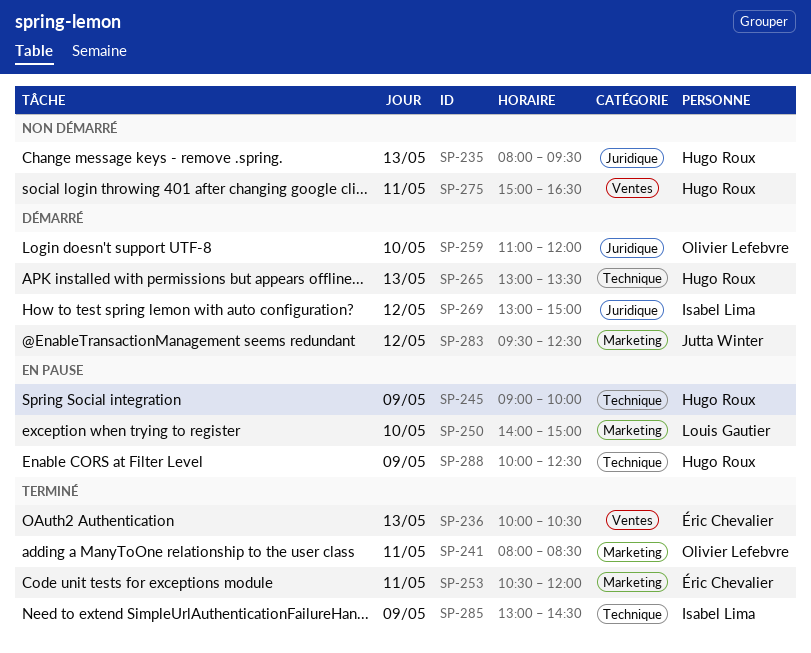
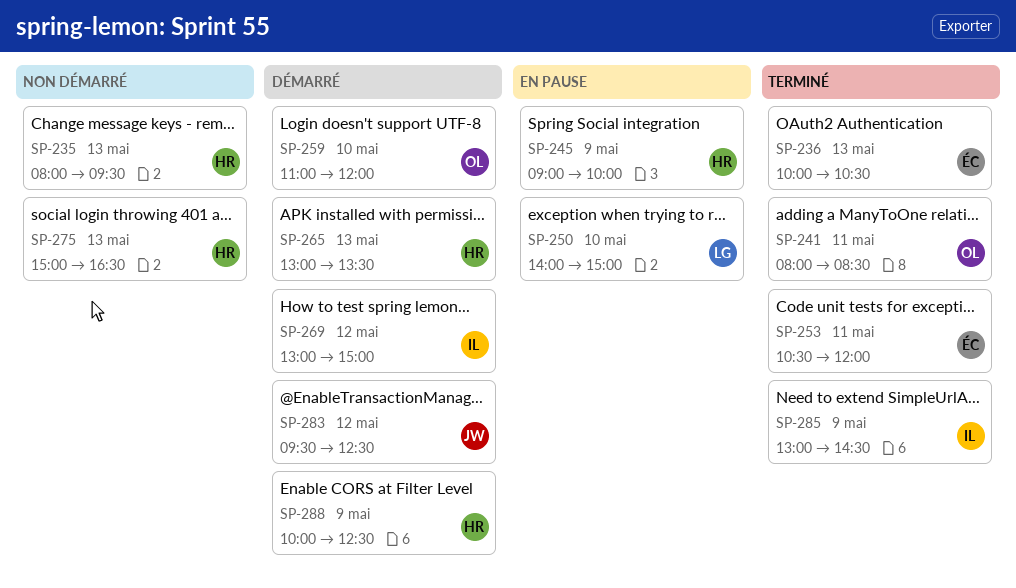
SP-275, day: May 11 -> May 13
SP-288, status: En pause -> Démarré

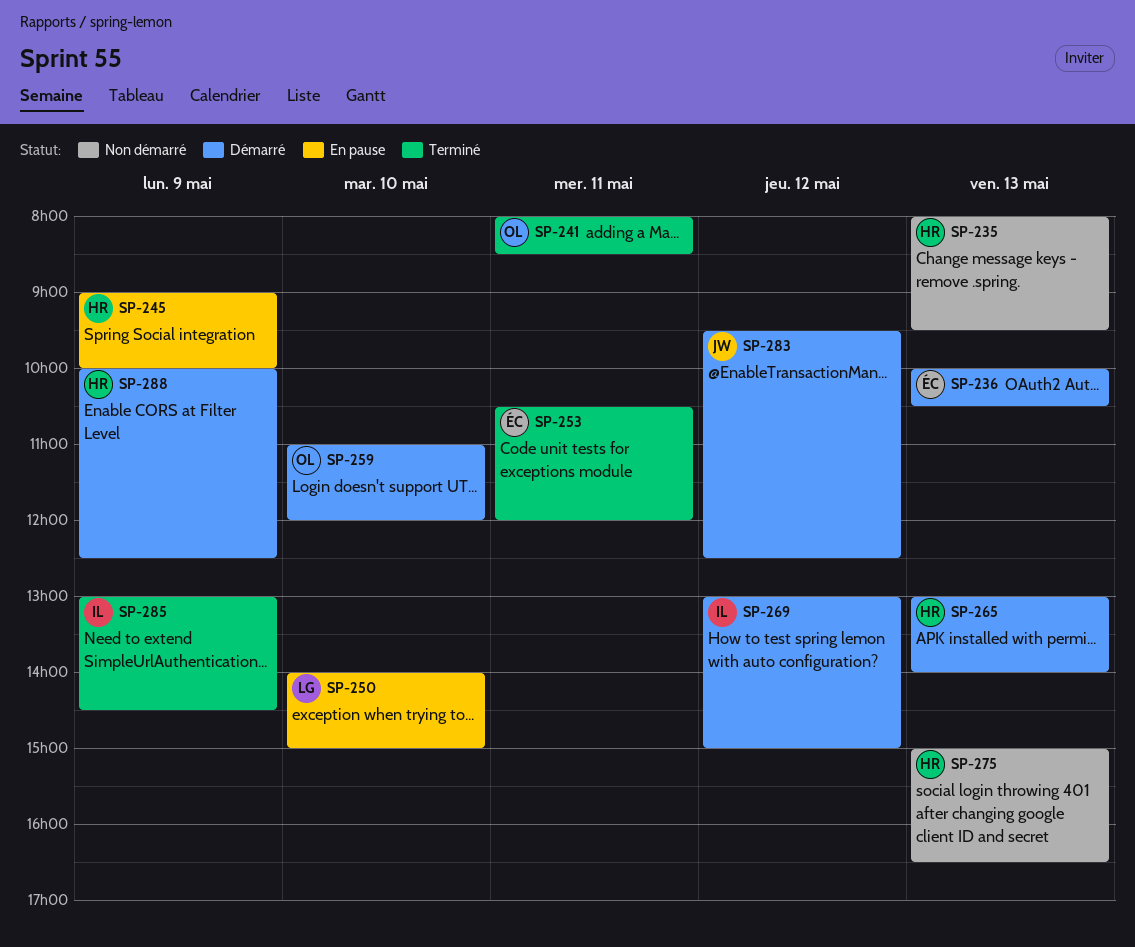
SP-236, status: Terminé -> Démarré
SP-265, ends: 13:30 -> 14:00

